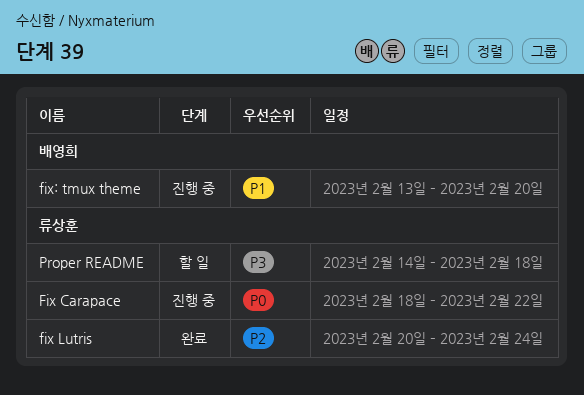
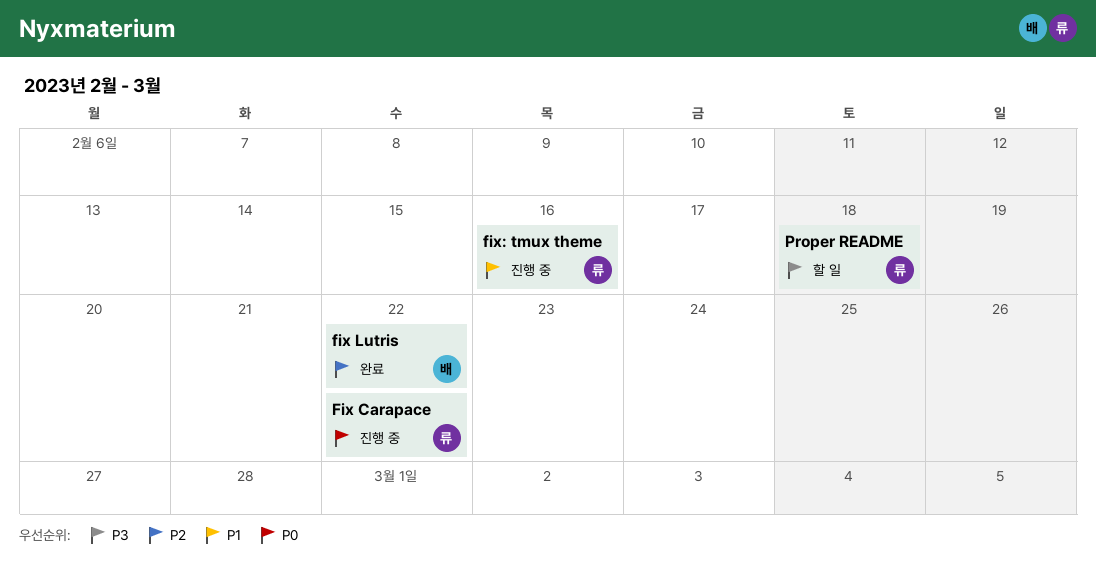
fix Lutris, owner: 류상훈 -> 배영희
fix Lutris, due: Feb 24 -> Feb 22
fix: tmux theme, owner: 배영희 -> 류상훈
fix: tmux theme, due: Feb 20 -> Feb 16

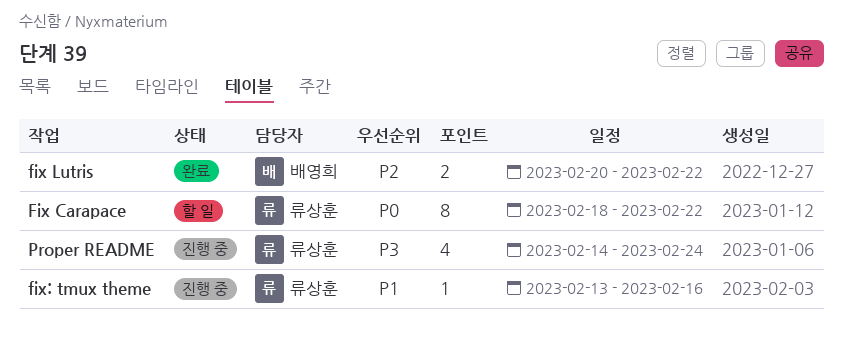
Fix Carapace, status: 진행 중 -> 할 일
Proper README, status: 할 일 -> 진행 중
Proper README, due: Feb 18 -> Feb 24

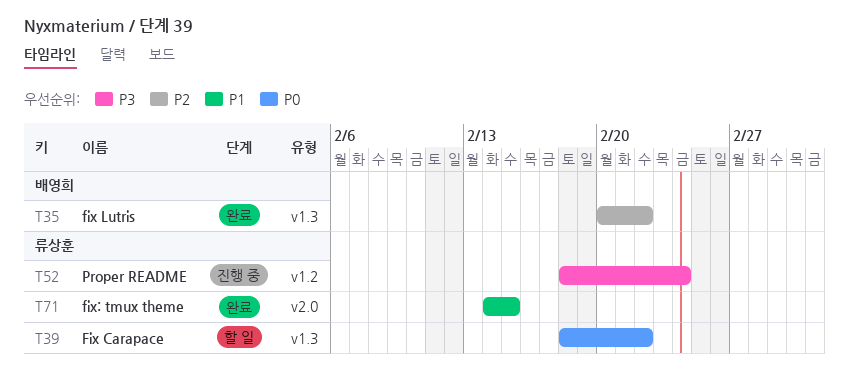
fix: tmux theme, status: 진행 중 -> 완료
fix: tmux theme, start: Feb 13 -> Feb 14
fix: tmux theme, due: Feb 16 -> Feb 15
Proper README, start: Feb 14 -> Feb 18

